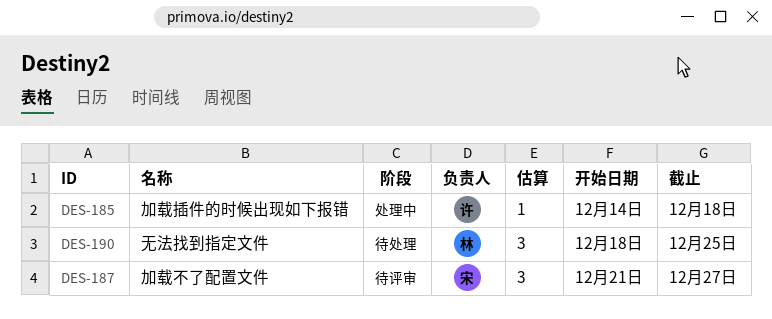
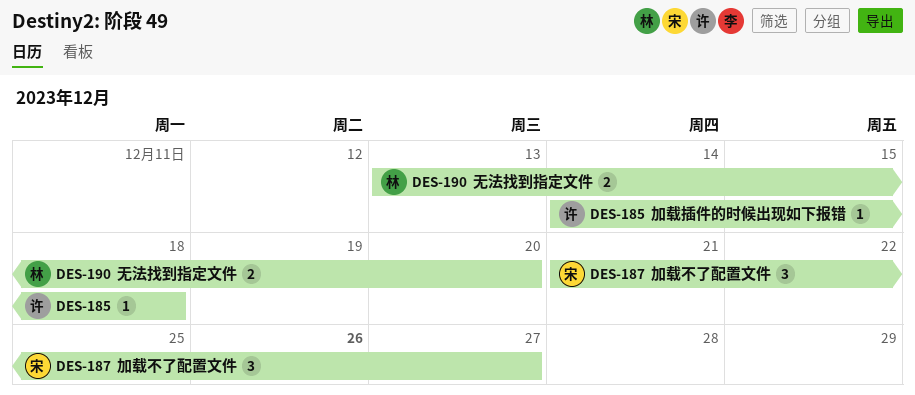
DES-190, estimate: 3 -> 2
DES-190, start: Dec 18 -> Dec 13
DES-190, due: Dec 25 -> Dec 20

